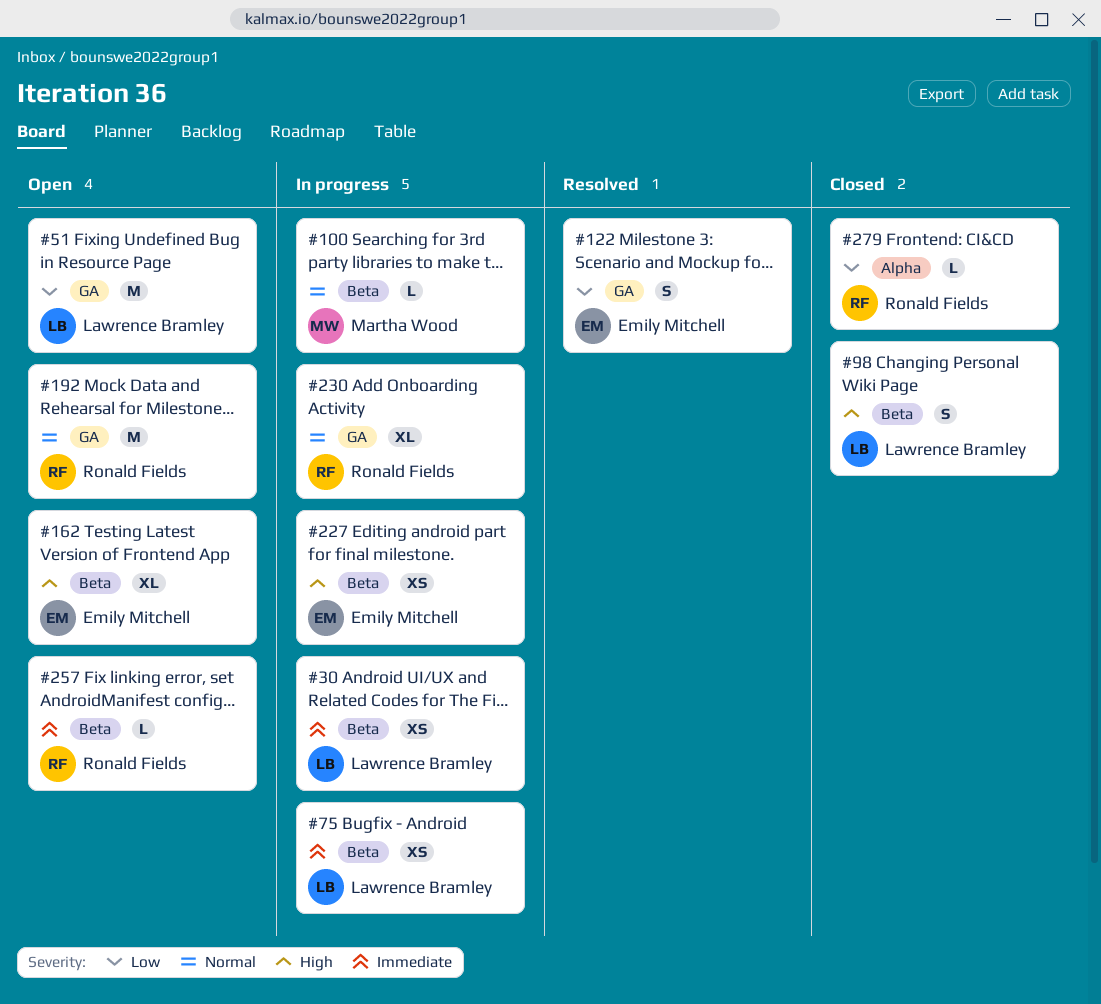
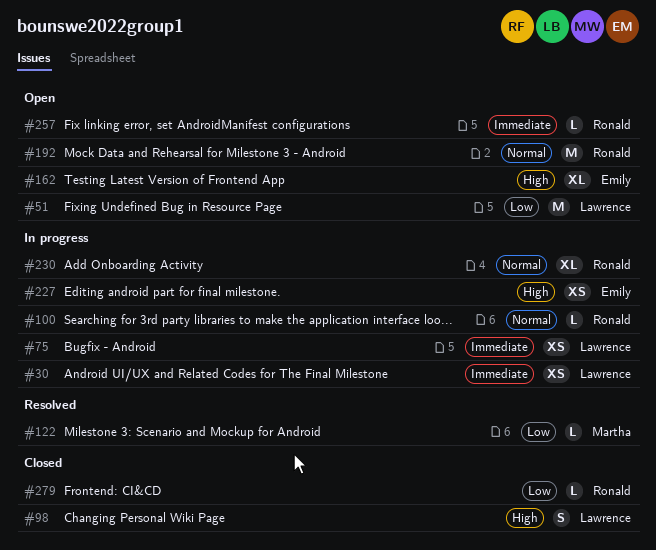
#100, owner: Martha Wood -> Ronald Fields
#122, owner: Emily Mitchell -> Martha Wood
#122, estimate: S -> L

